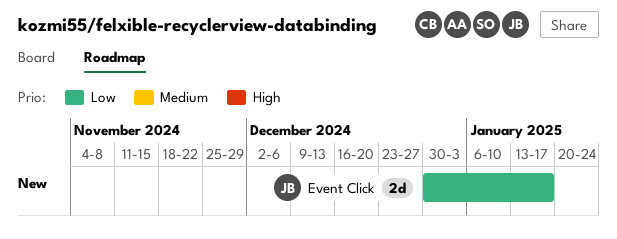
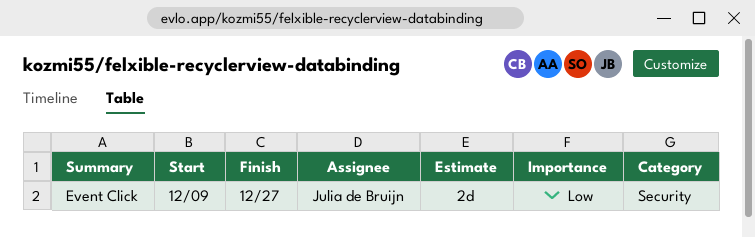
Event Click, start: Dec 30 -> Dec 9
Event Click, due: Jan 17 -> Dec 27

